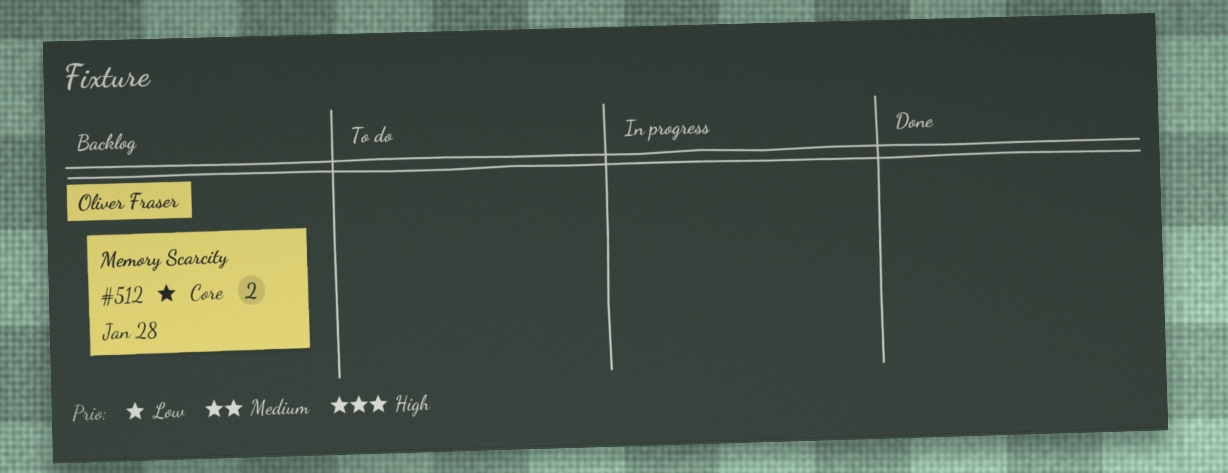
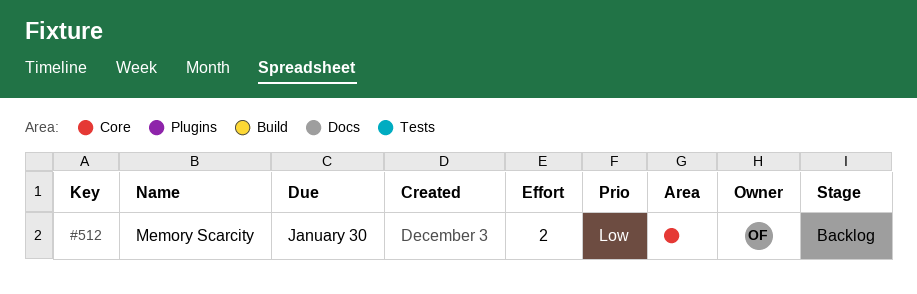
#512, due: Jan 28 -> Jan 30

